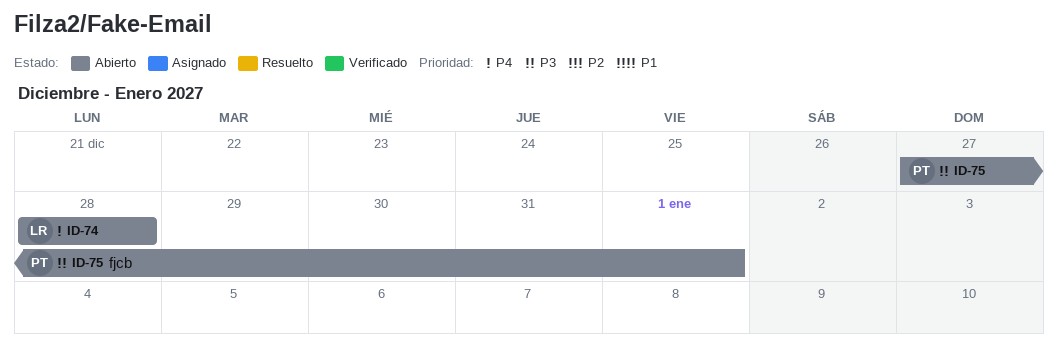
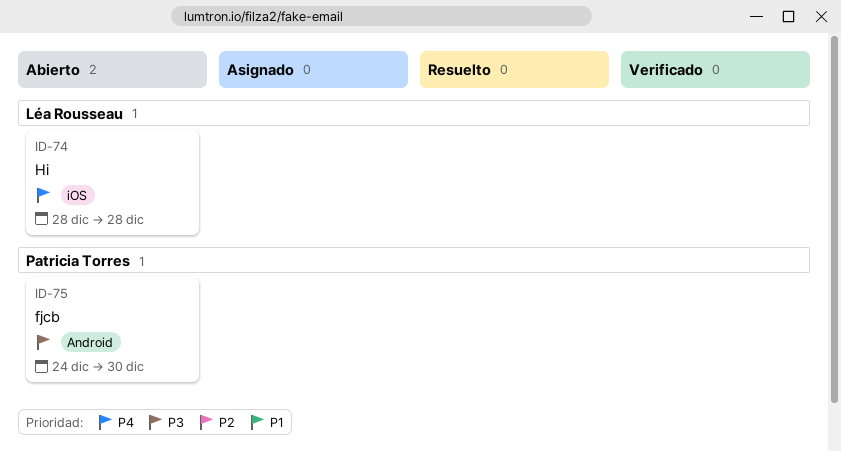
ID-75, start: Dec 27 -> Dec 24
ID-75, due: Jan 1 -> Dec 30

